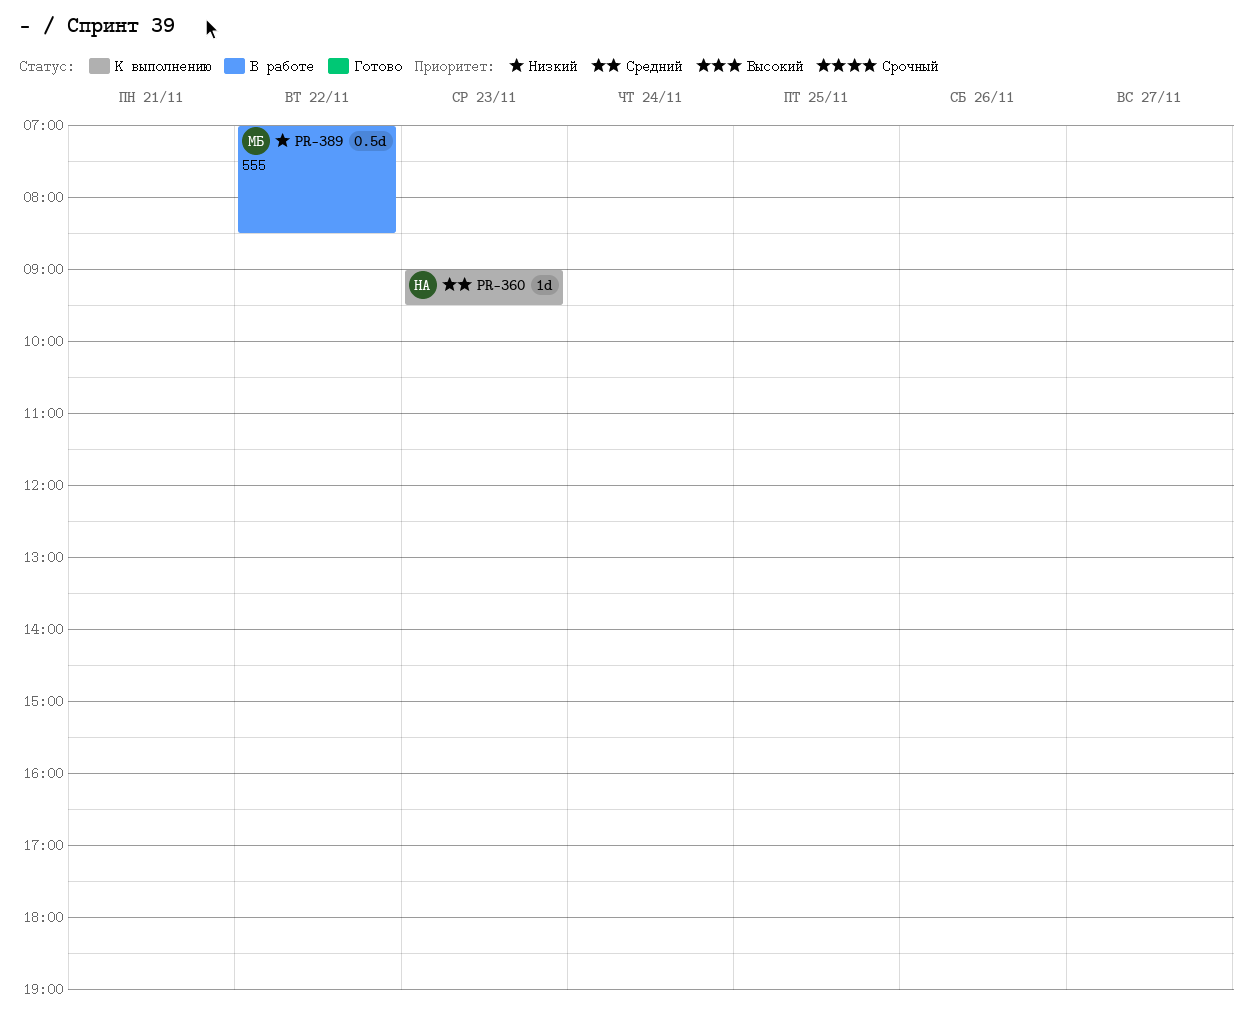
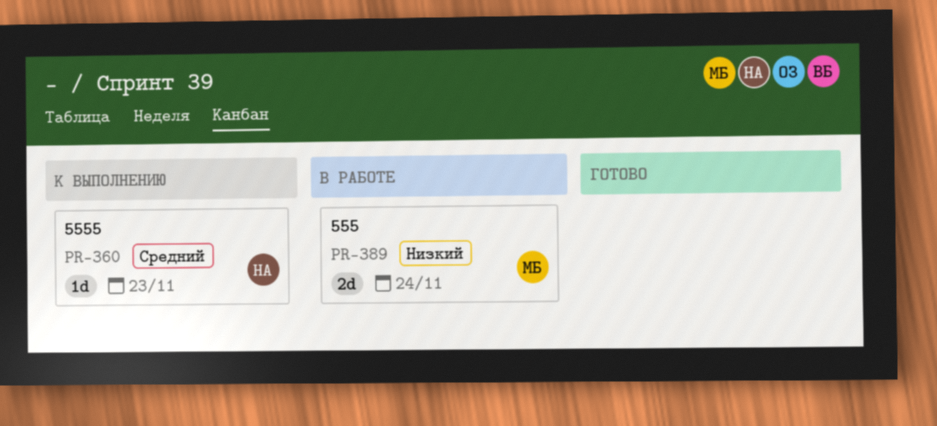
PR-389, estimate: 0.5d -> 2d
PR-389, day: Nov 22 -> Nov 24

